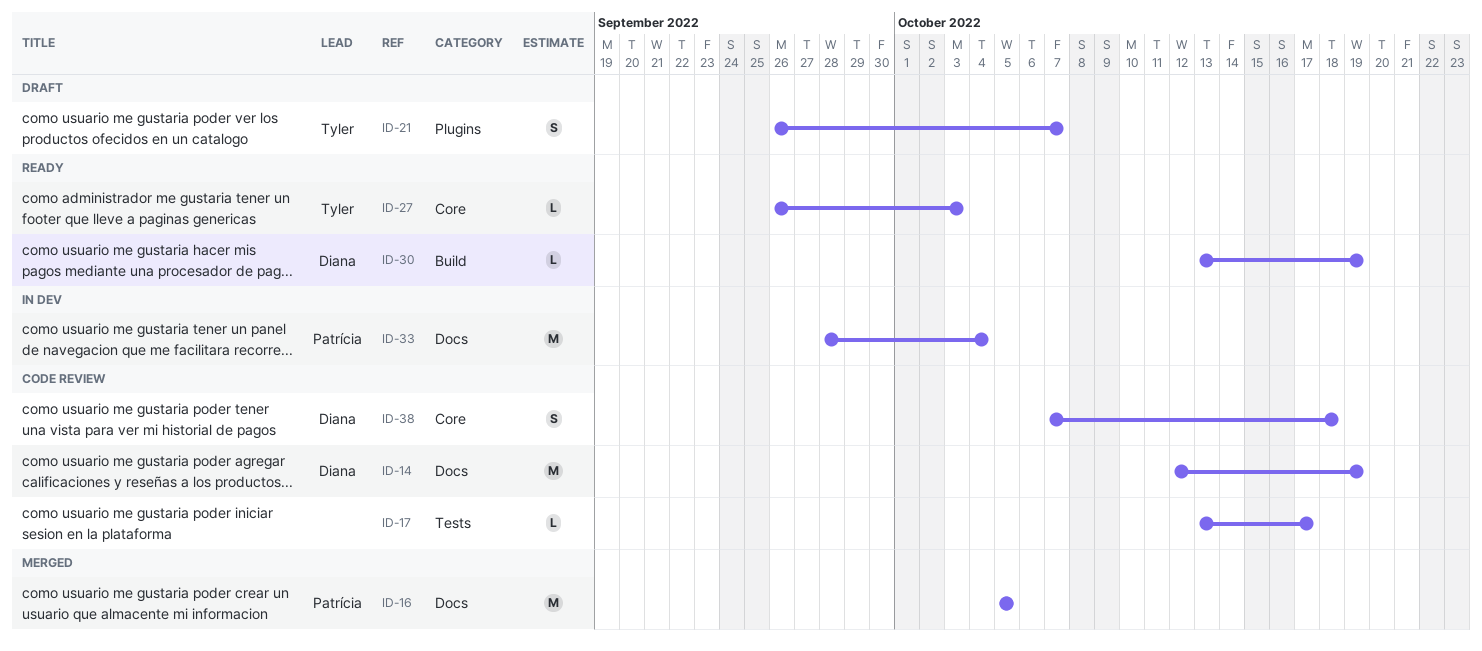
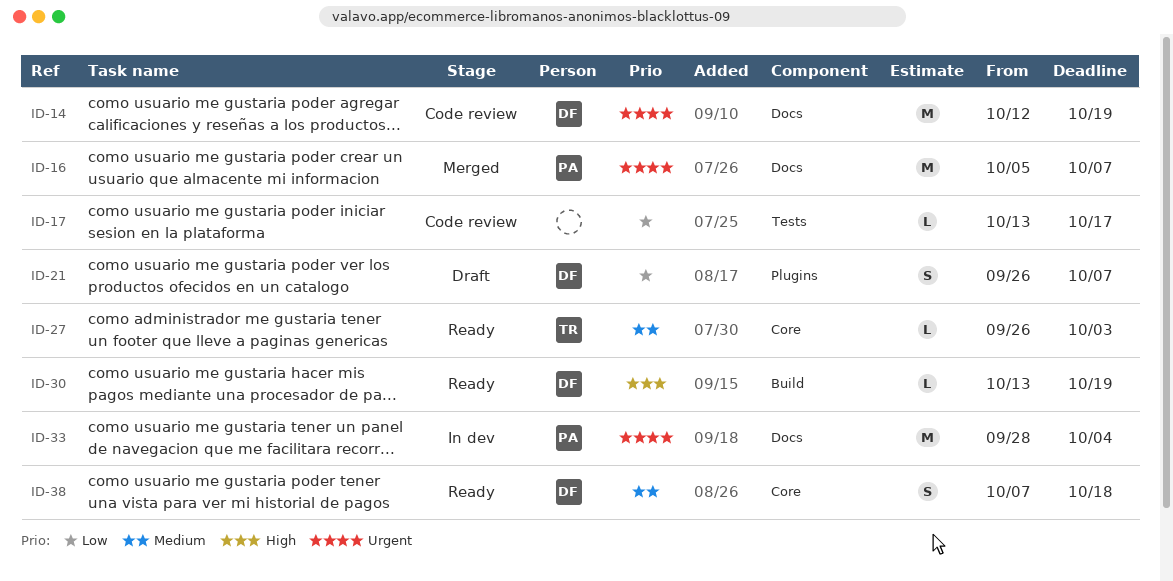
ID-16, due: Oct 5 -> Oct 7
ID-21, owner: Tyler -> Diana
ID-38, status: Code review -> Ready

